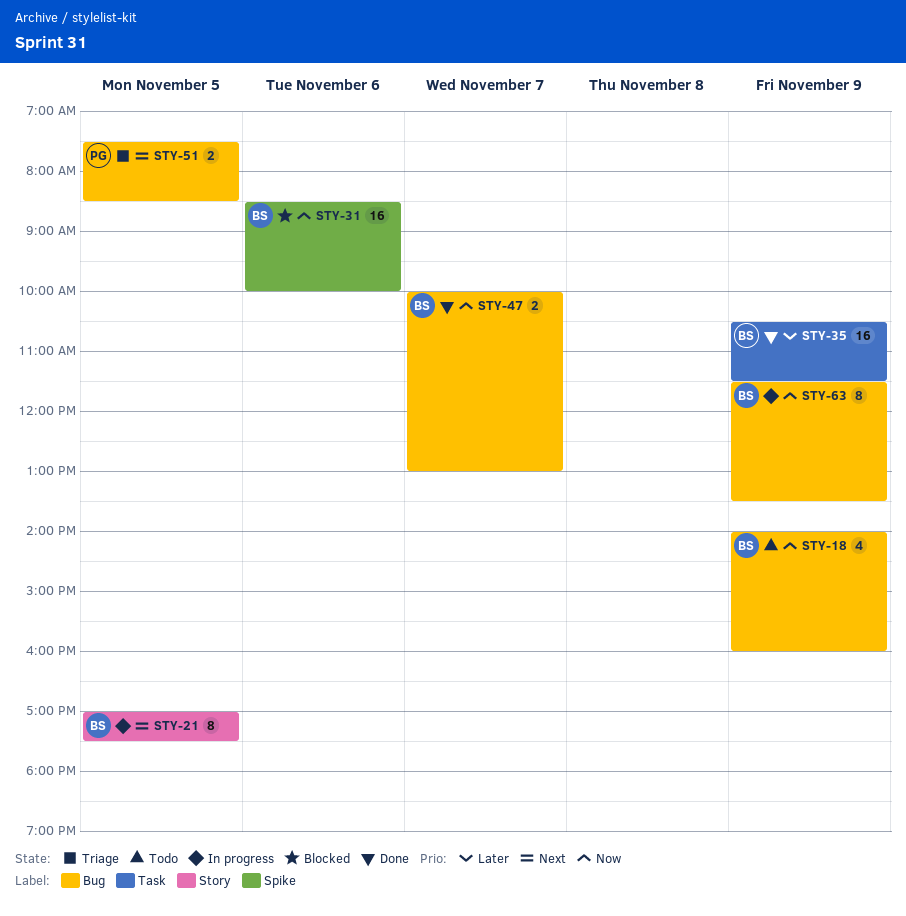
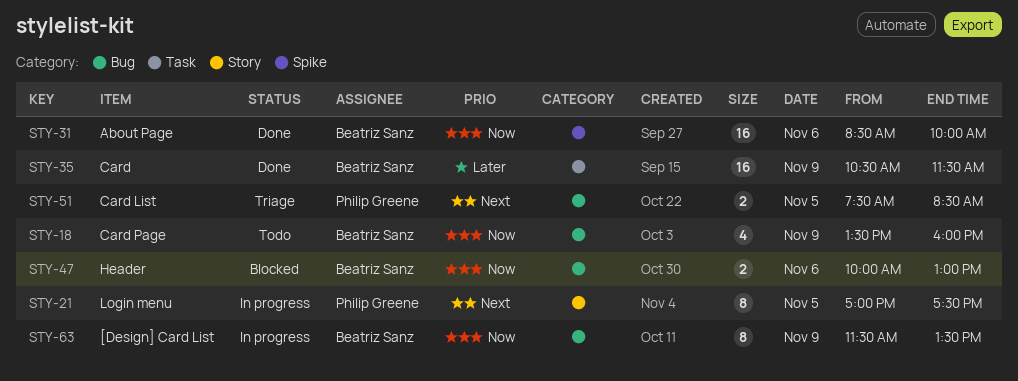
STY-18, begins: 14:00 -> 13:30
STY-21, owner: Beatriz Sanz -> Philip Greene
STY-31, status: Blocked -> Done
STY-47, status: Done -> Blocked
STY-47, day: Nov 7 -> Nov 6

